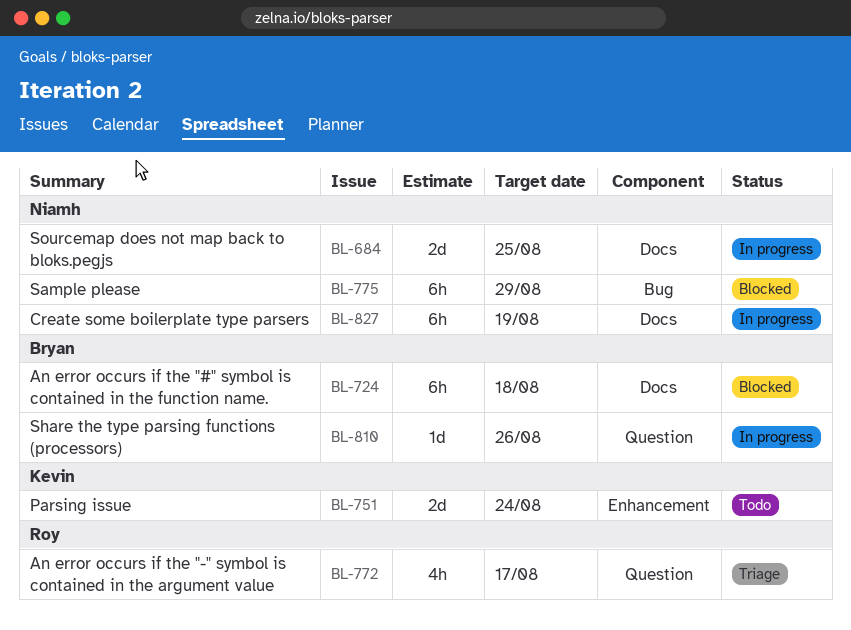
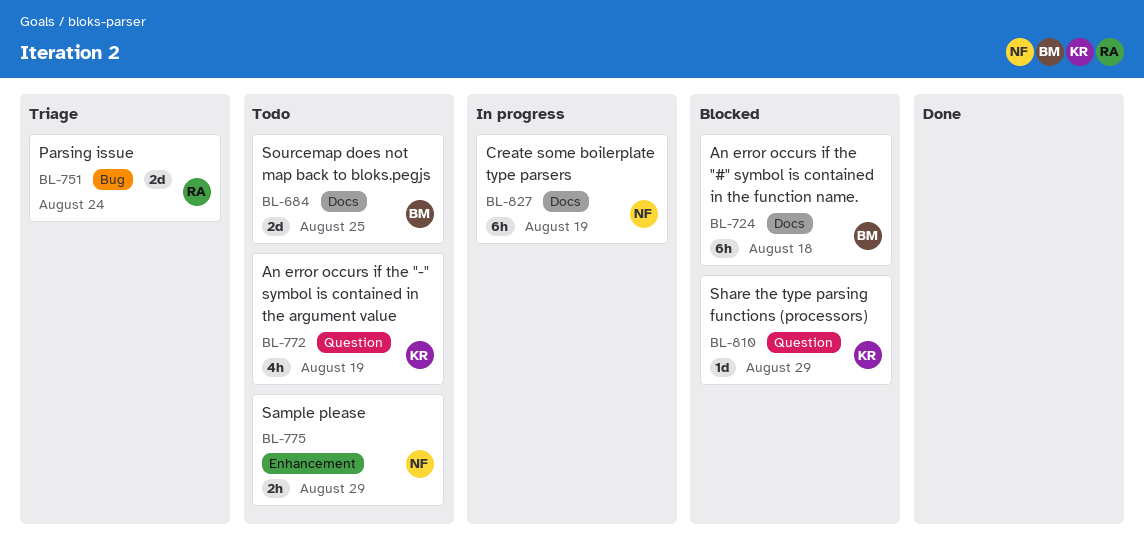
BL-684, status: In progress -> Todo
BL-684, owner: Niamh -> Bryan
BL-751, status: Todo -> Triage
BL-751, owner: Kevin -> Roy
BL-751, label: Enhancement -> Bug
BL-772, status: Triage -> Todo
BL-772, owner: Roy -> Kevin
BL-772, due: Aug 17 -> Aug 19
BL-775, status: Blocked -> Todo
BL-775, label: Bug -> Enhancement
BL-775, estimate: 6h -> 2h
BL-810, status: In progress -> Blocked
BL-810, owner: Bryan -> Kevin
BL-810, due: Aug 26 -> Aug 29

